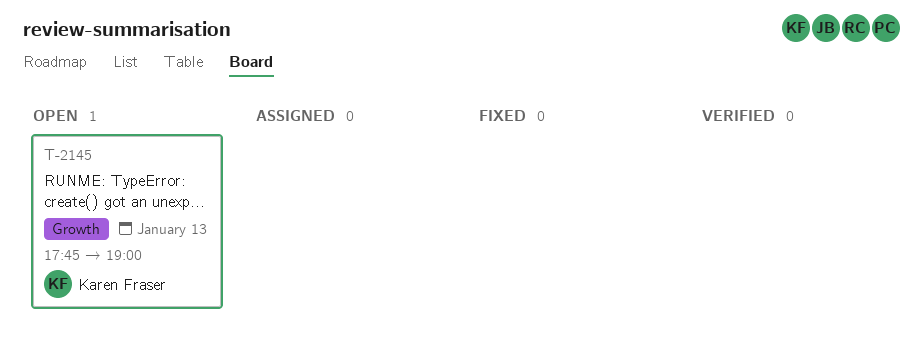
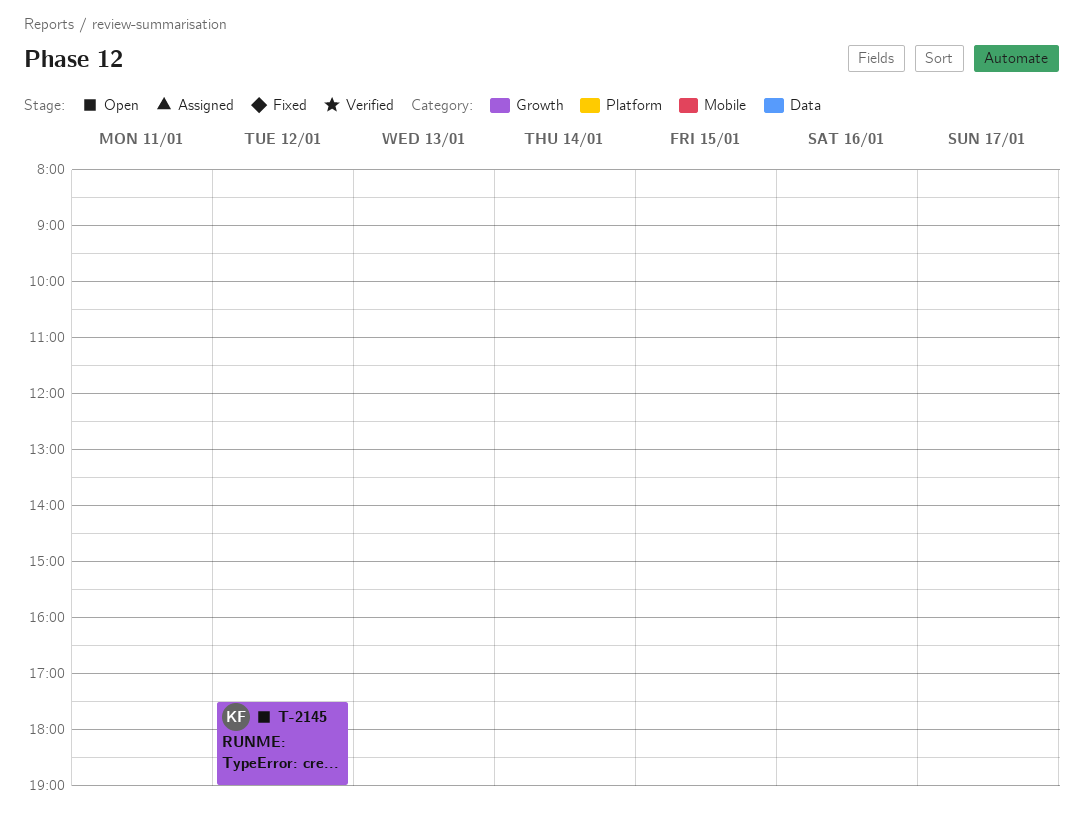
T-2145, day: Jan 13 -> Jan 12
T-2145, begins: 17:45 -> 17:30

